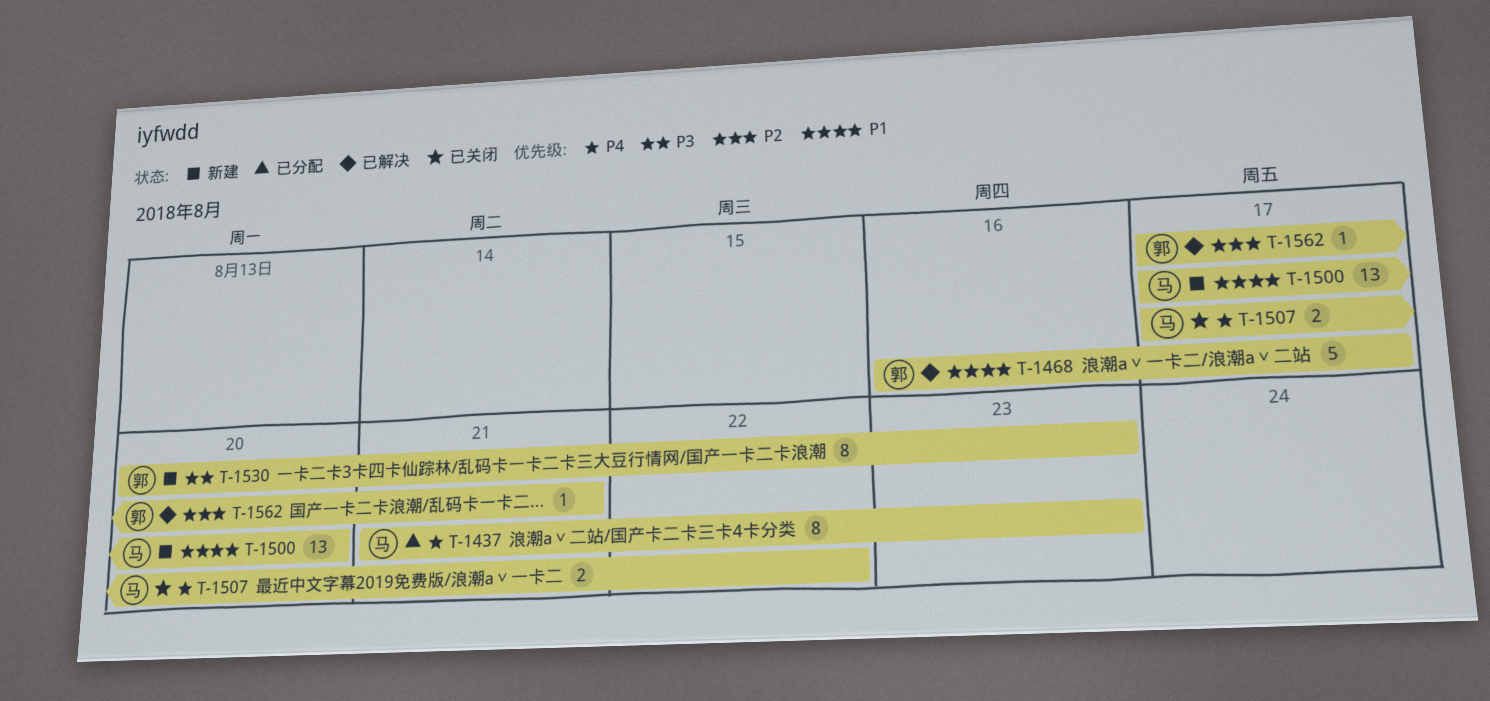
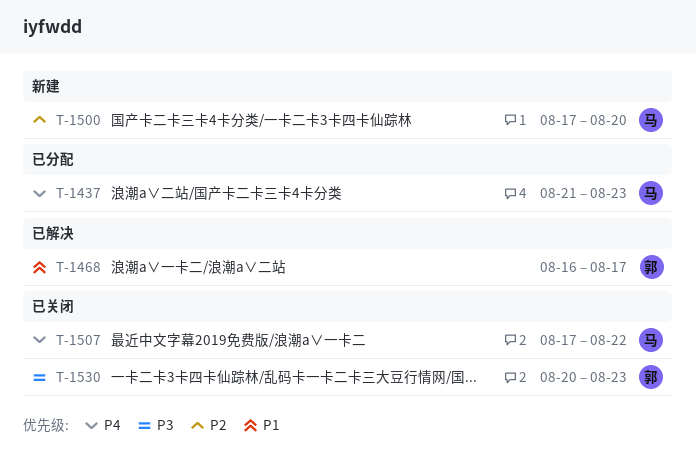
T-1500, priority: P1 -> P2
T-1530, status: 新建 -> 已关闭
T-1562: present -> none

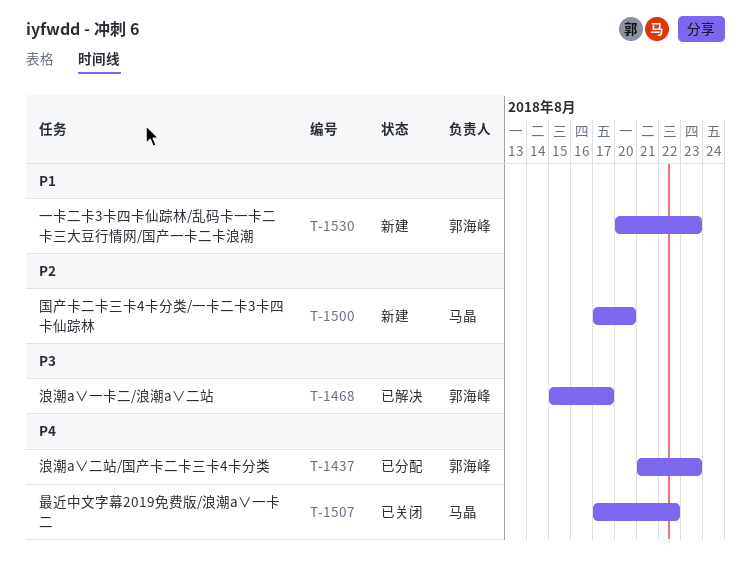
T-1437, owner: 马晶 -> 郭海峰
T-1468, priority: P1 -> P3
T-1468, start: Aug 16 -> Aug 15
T-1530, status: 已关闭 -> 新建
T-1530, priority: P3 -> P1

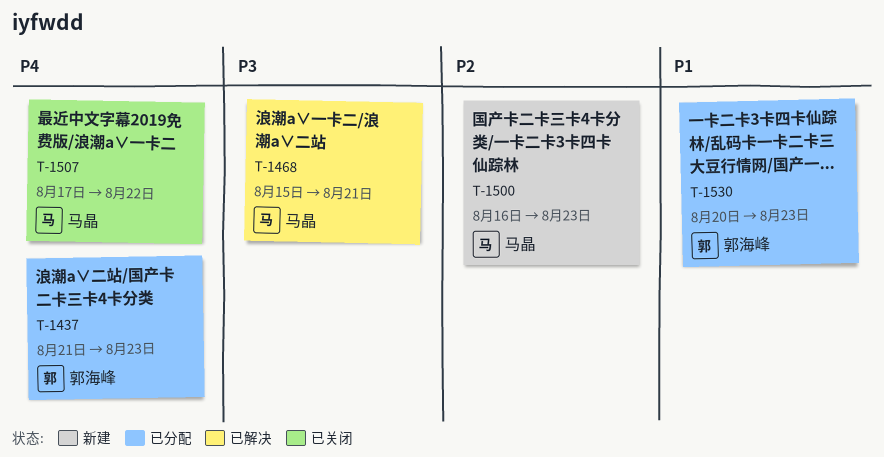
T-1468, owner: 郭海峰 -> 马晶
T-1468, due: Aug 17 -> Aug 21
T-1500, start: Aug 17 -> Aug 16
T-1500, due: Aug 20 -> Aug 23
T-1530, status: 新建 -> 已分配

